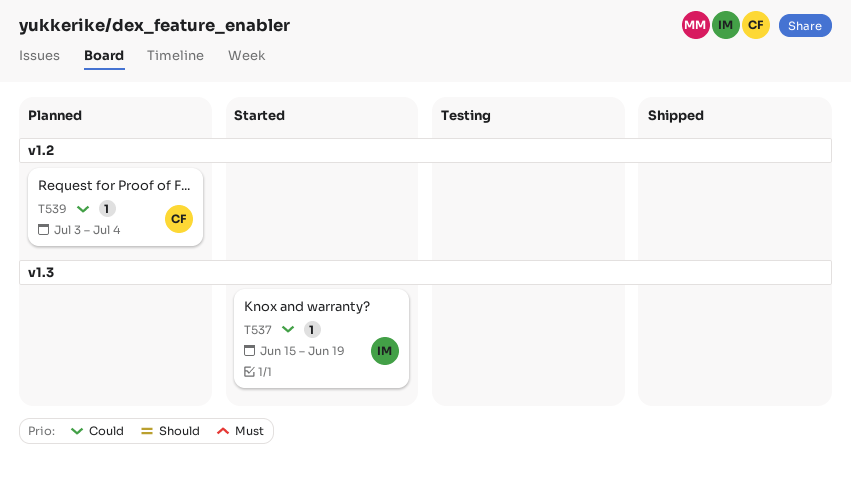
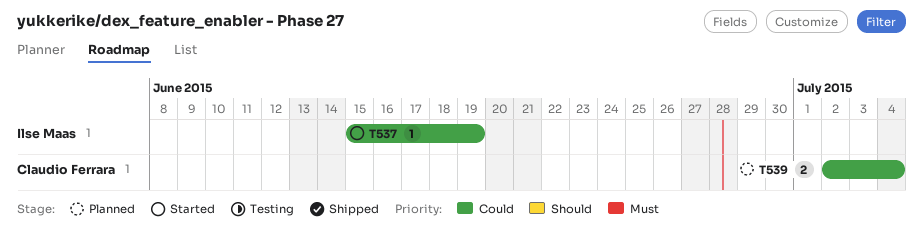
T539, estimate: 1 -> 2
T539, start: Jul 3 -> Jul 2

